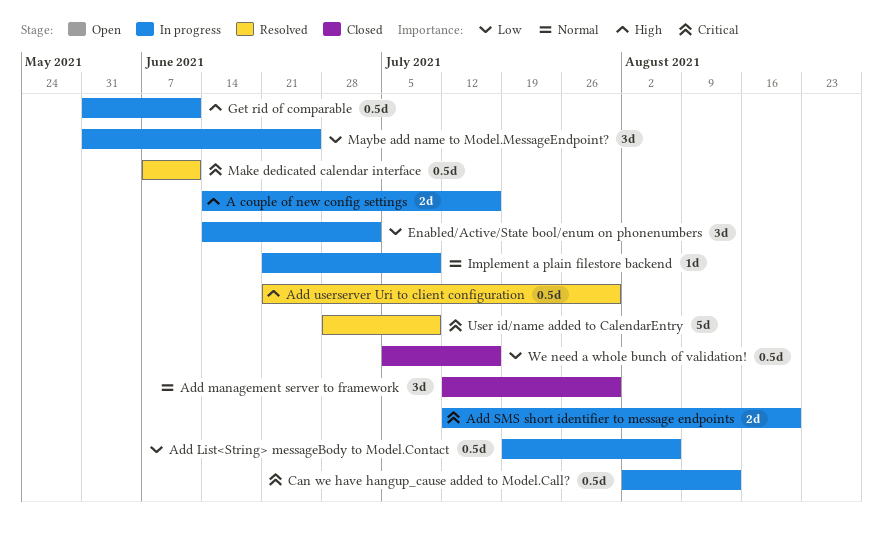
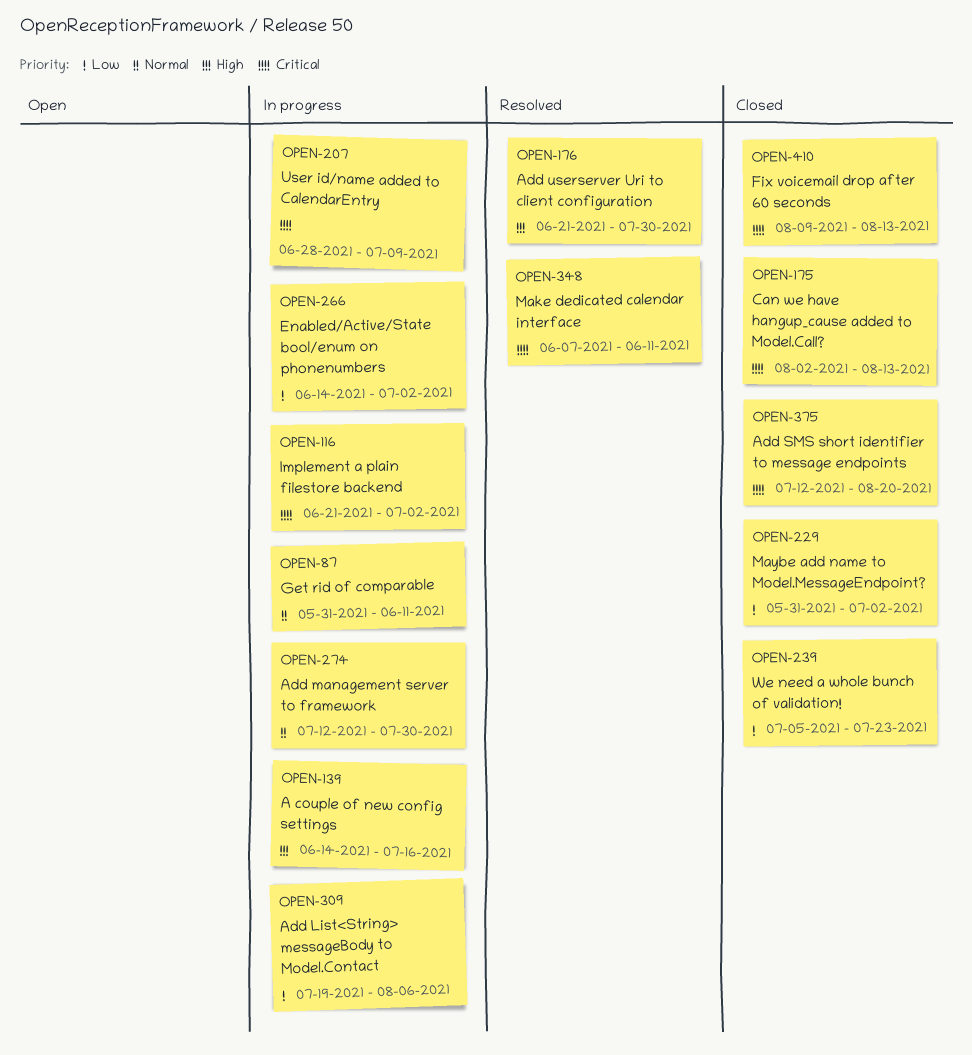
Add management server to framework, status: Closed -> In progress
Add SMS short identifier to message endpoints, status: In progress -> Closed
Can we have hangup_cause added to Model.Call?, status: In progress -> Closed
Fix voicemail drop after 60 seconds: none -> present
Get rid of comparable, priority: High -> Normal
Implement a plain filestore backend, priority: Normal -> Critical
Implement a plain filestore backend, due: Jul 9 -> Jul 2
Maybe add name to Model.MessageEndpoint?, status: In progress -> Closed
Maybe add name to Model.MessageEndpoint?, due: Jun 25 -> Jul 2
User id/name added to CalendarEntry, status: Resolved -> In progress
We need a whole bunch of validation!, due: Jul 16 -> Jul 23

